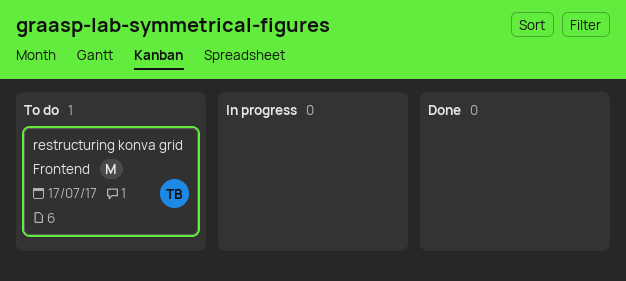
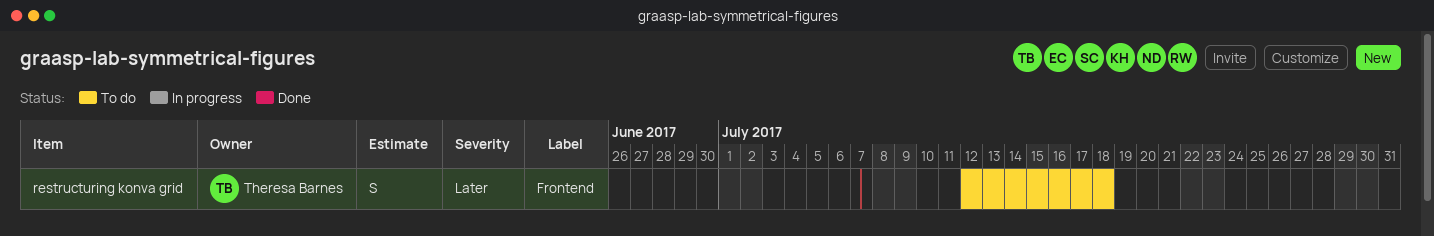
restructuring konva grid, estimate: M -> S
restructuring konva grid, due: Jul 17 -> Jul 18

